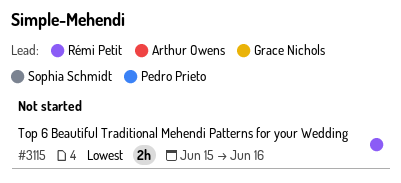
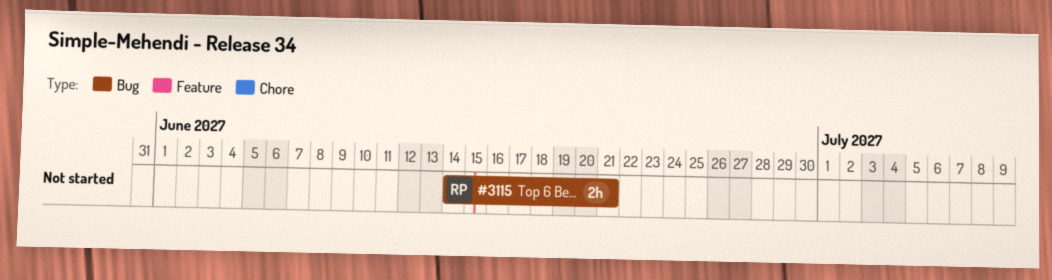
#3115, start: Jun 15 -> Jun 14
#3115, due: Jun 16 -> Jun 21

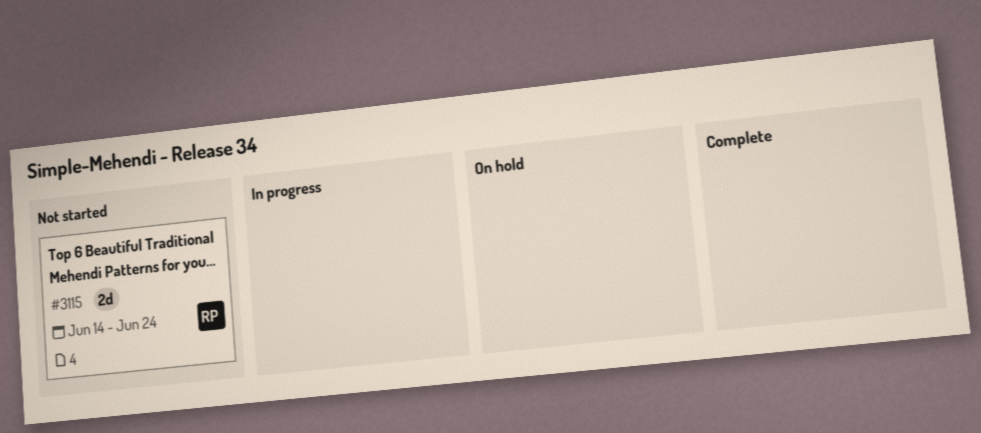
#3115, estimate: 2h -> 2d
#3115, due: Jun 21 -> Jun 24

